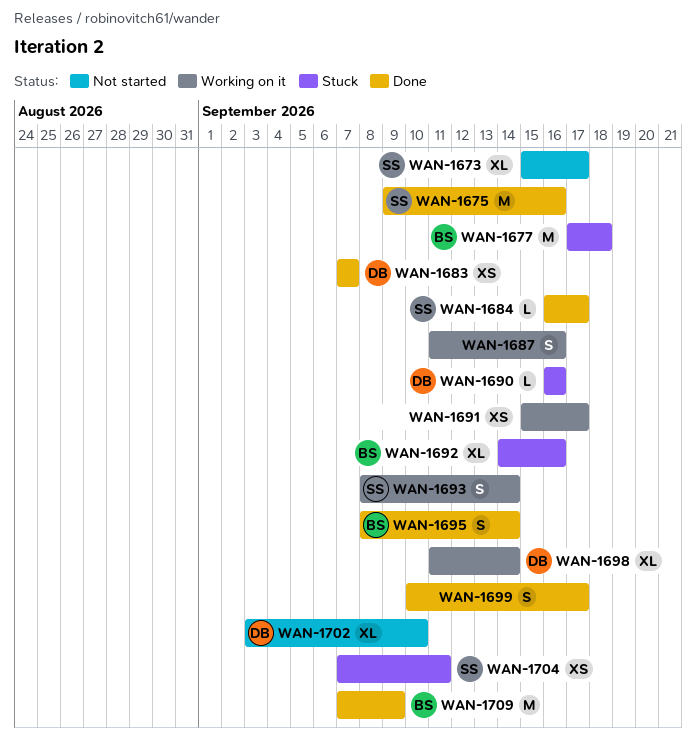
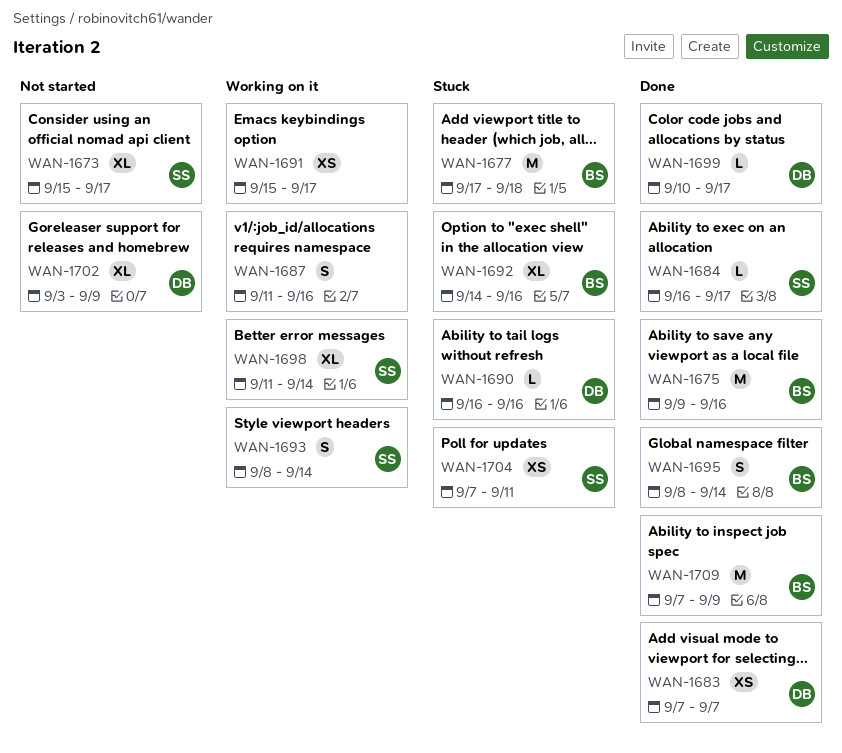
WAN-1675, owner: SS -> BS
WAN-1698, owner: DB -> SS
WAN-1699, owner: none -> DB
WAN-1699, estimate: S -> L
WAN-1702, due: Sep 10 -> Sep 9

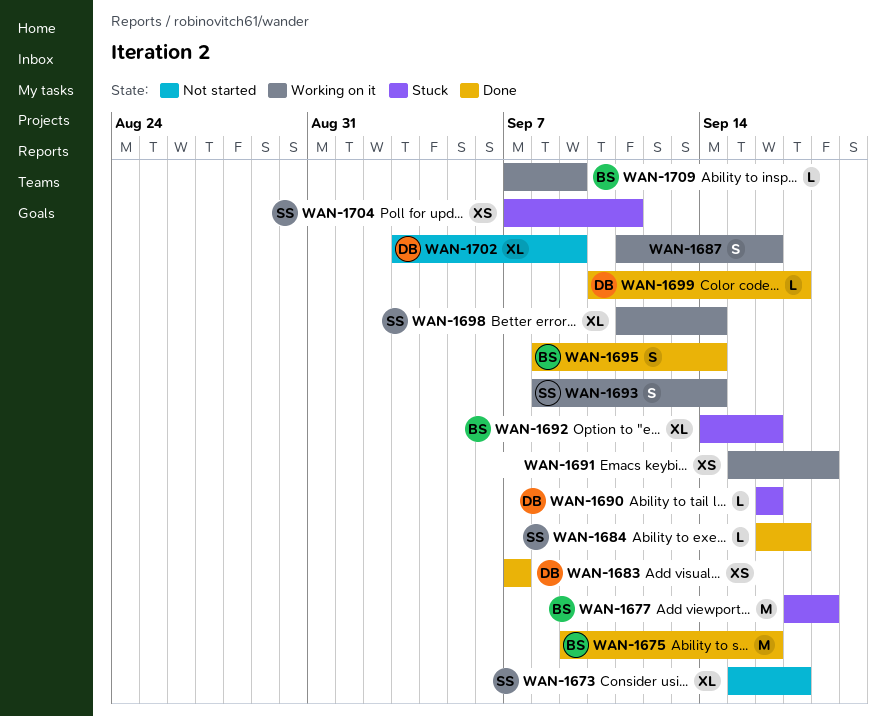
WAN-1691, due: Sep 17 -> Sep 18
WAN-1709, status: Done -> Working on it
WAN-1709, estimate: M -> L

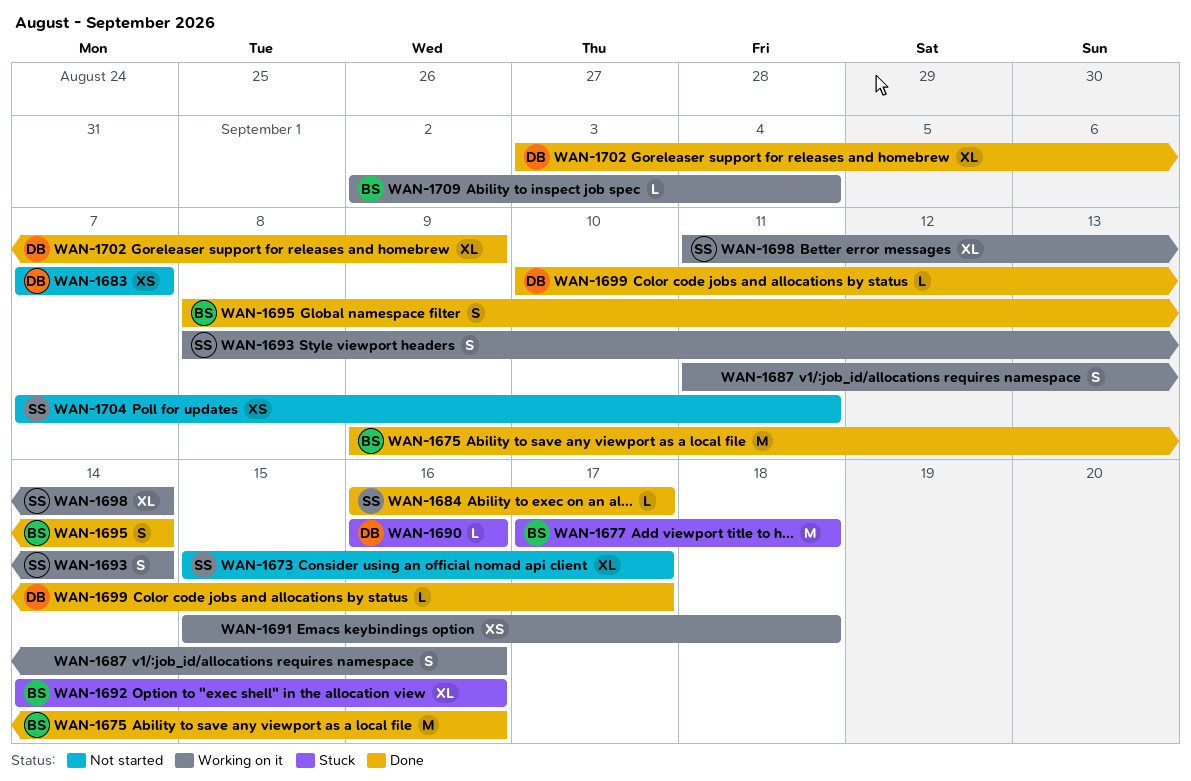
WAN-1683, status: Done -> Not started
WAN-1702, status: Not started -> Done
WAN-1704, status: Stuck -> Not started
WAN-1709, start: Sep 7 -> Sep 2
WAN-1709, due: Sep 9 -> Sep 4

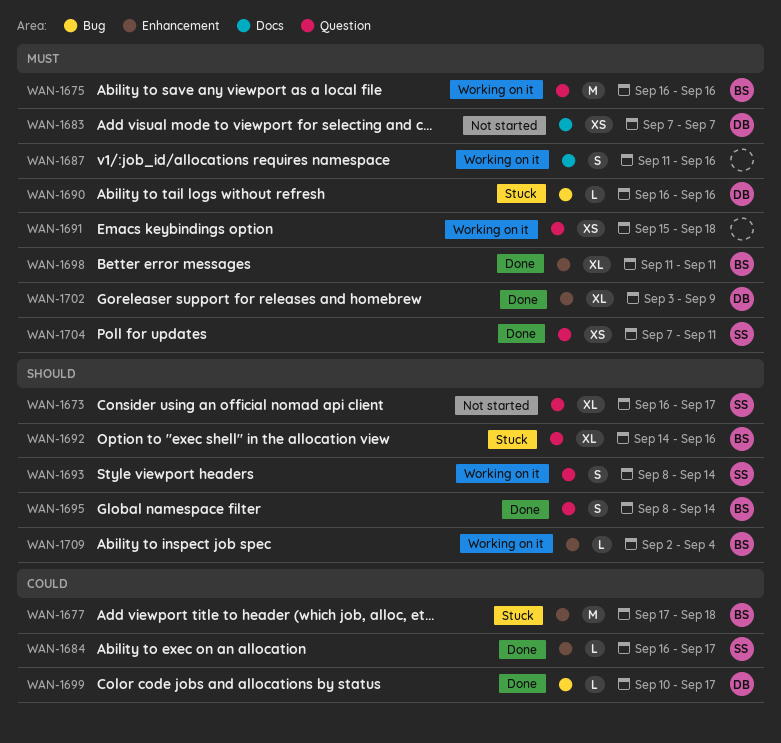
WAN-1673, start: Sep 15 -> Sep 16
WAN-1675, status: Done -> Working on it
WAN-1675, start: Sep 9 -> Sep 16
WAN-1698, status: Working on it -> Done
WAN-1698, owner: SS -> BS
WAN-1698, due: Sep 14 -> Sep 11
WAN-1704, status: Not started -> Done

